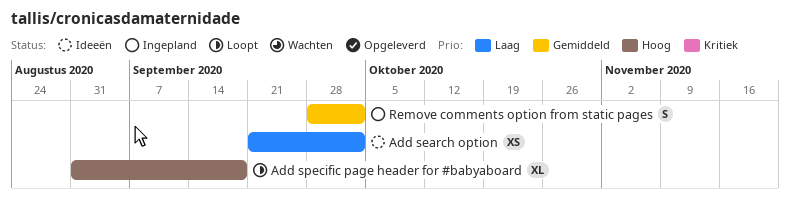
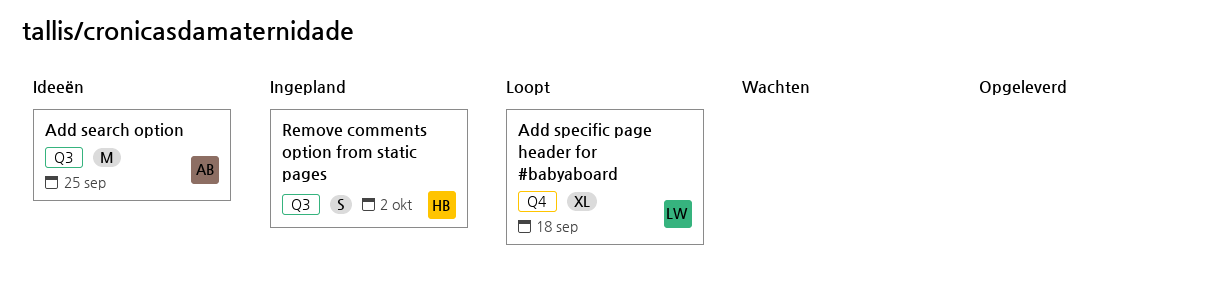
Add search option, estimate: XS -> M
Add search option, due: Oct 2 -> Sep 25

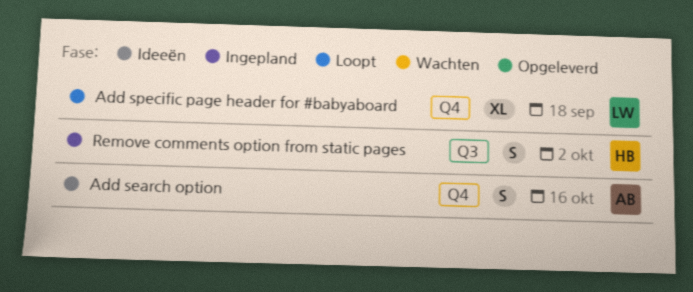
Add search option, label: Q3 -> Q4
Add search option, estimate: M -> S
Add search option, due: Sep 25 -> Oct 16

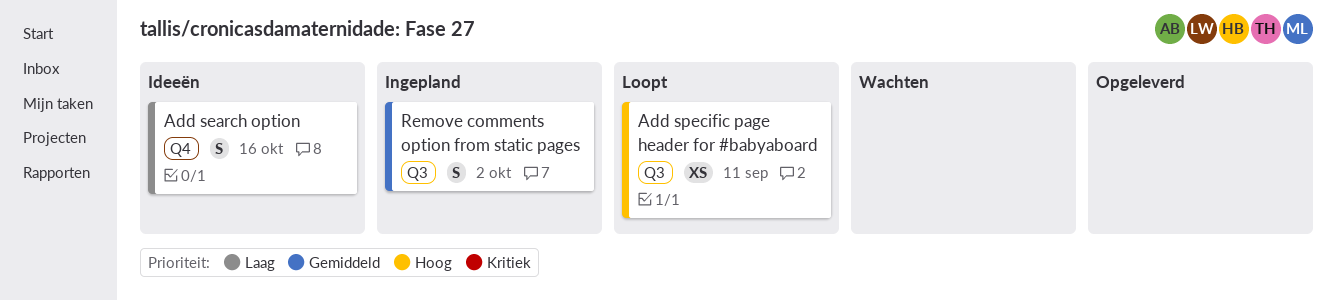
Add specific page header for #babyaboard, label: Q4 -> Q3
Add specific page header for #babyaboard, estimate: XL -> XS
Add specific page header for #babyaboard, due: Sep 18 -> Sep 11

